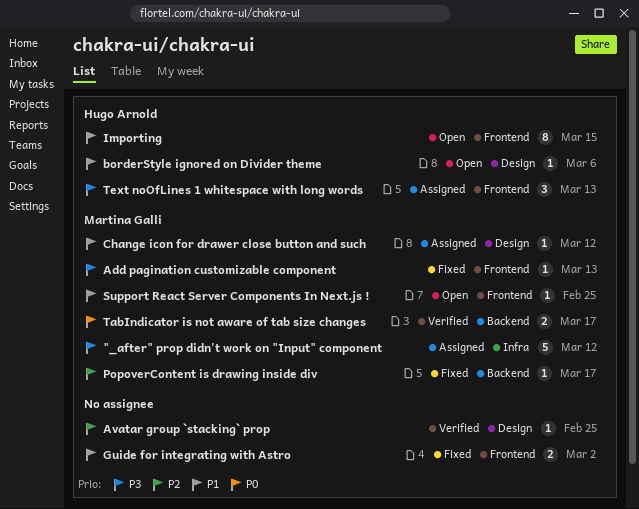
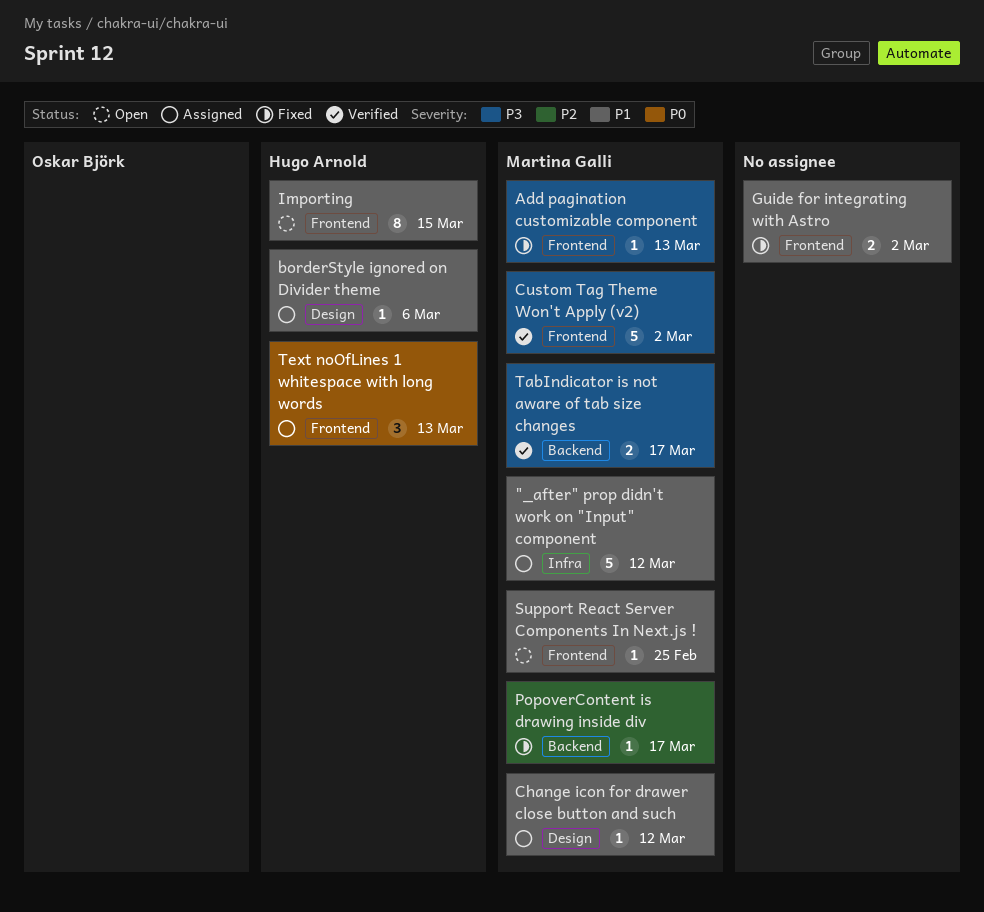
"_after" prop didn't work on "Input" component, priority: P3 -> P1
Avatar group `stacking` prop: present -> none
borderStyle ignored on Divider theme, status: Open -> Assigned
Custom Tag Theme Won't Apply (v2): none -> present
TabIndicator is not aware of tab size changes, priority: P0 -> P3
Text noOfLines 1 whitespace with long words, priority: P3 -> P0

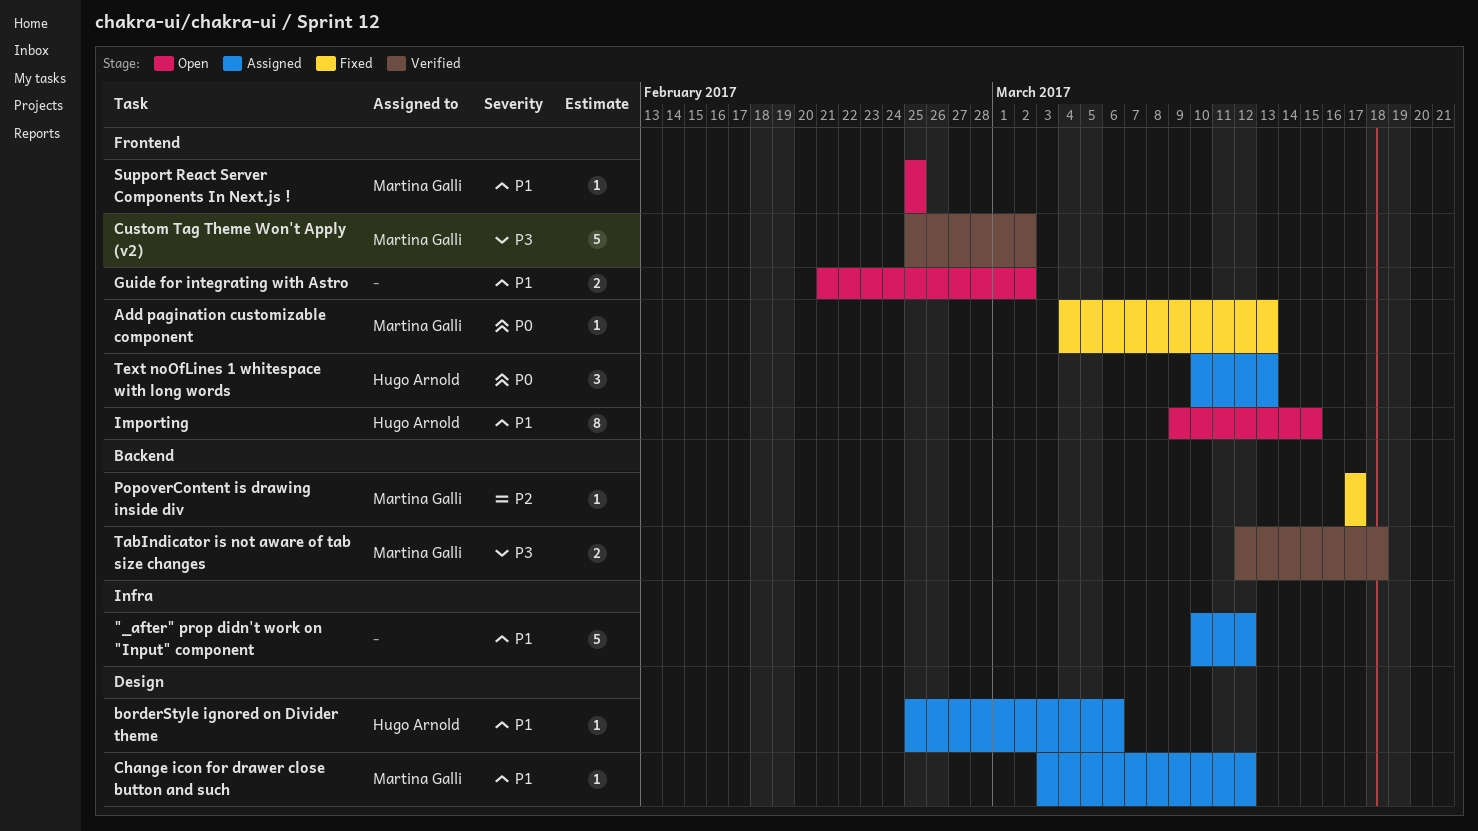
"_after" prop didn't work on "Input" component, owner: Martina Galli -> none
Add pagination customizable component, priority: P3 -> P0
Guide for integrating with Astro, status: Fixed -> Open
TabIndicator is not aware of tab size changes, due: Mar 17 -> Mar 18

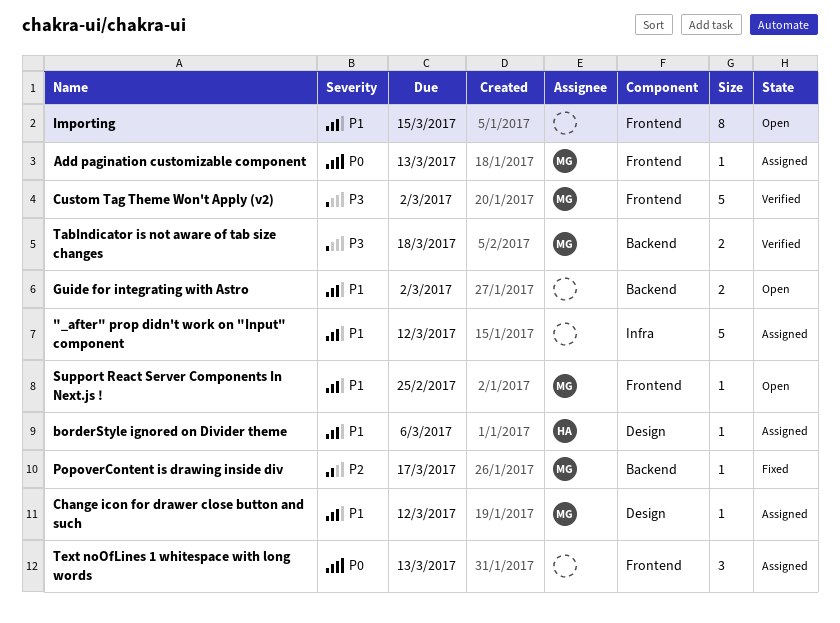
Add pagination customizable component, status: Fixed -> Assigned
Guide for integrating with Astro, label: Frontend -> Backend
Importing, owner: Hugo Arnold -> none
Text noOfLines 1 whitespace with long words, owner: Hugo Arnold -> none

